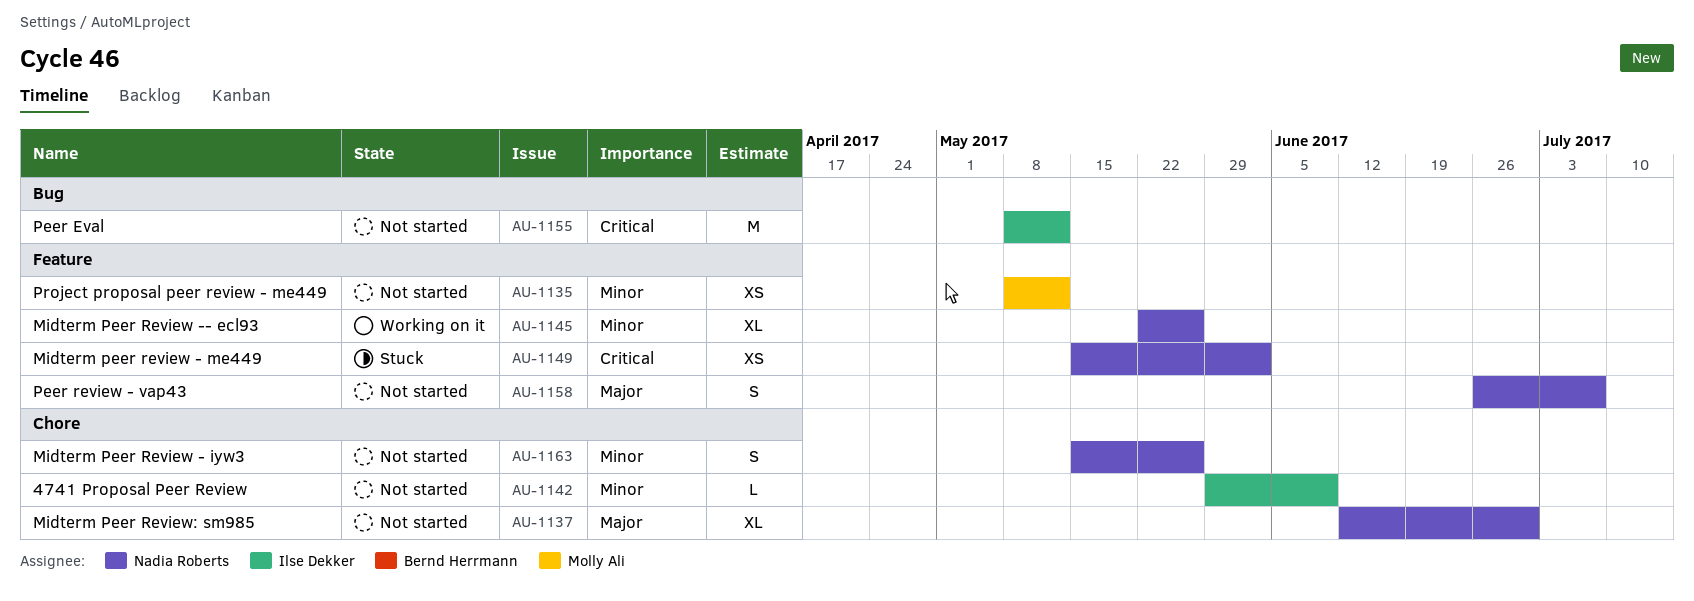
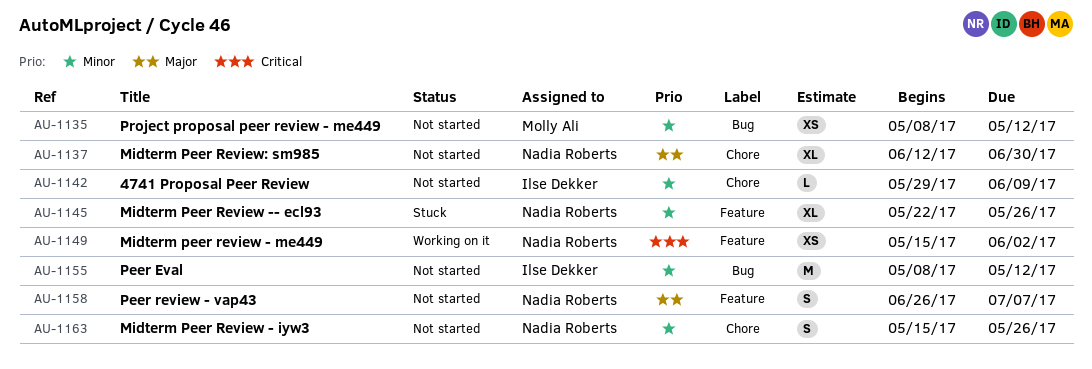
AU-1135, label: Feature -> Bug
AU-1145, status: Working on it -> Stuck
AU-1149, status: Stuck -> Working on it
AU-1155, priority: Critical -> Minor

